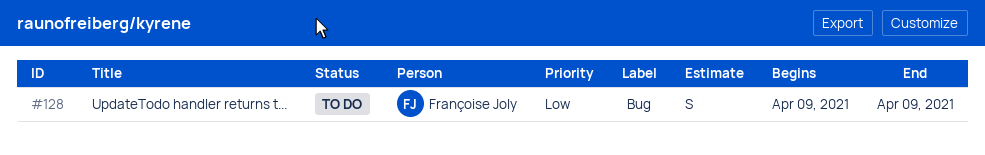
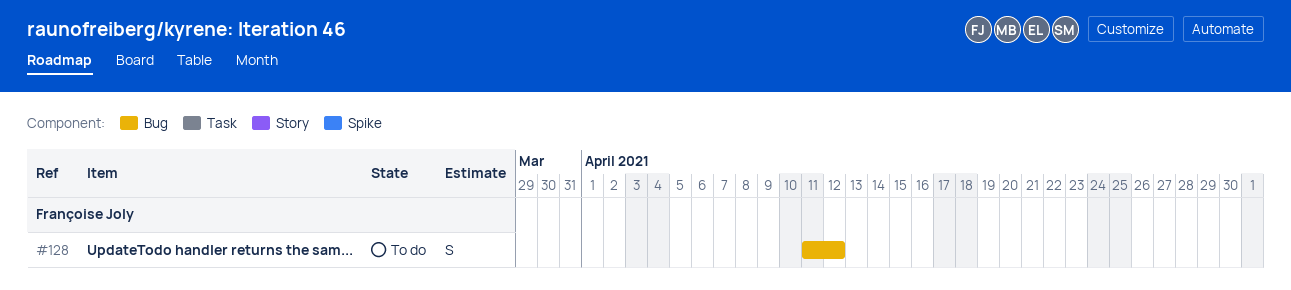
#128, start: Apr 9 -> Apr 11
#128, due: Apr 9 -> Apr 12

